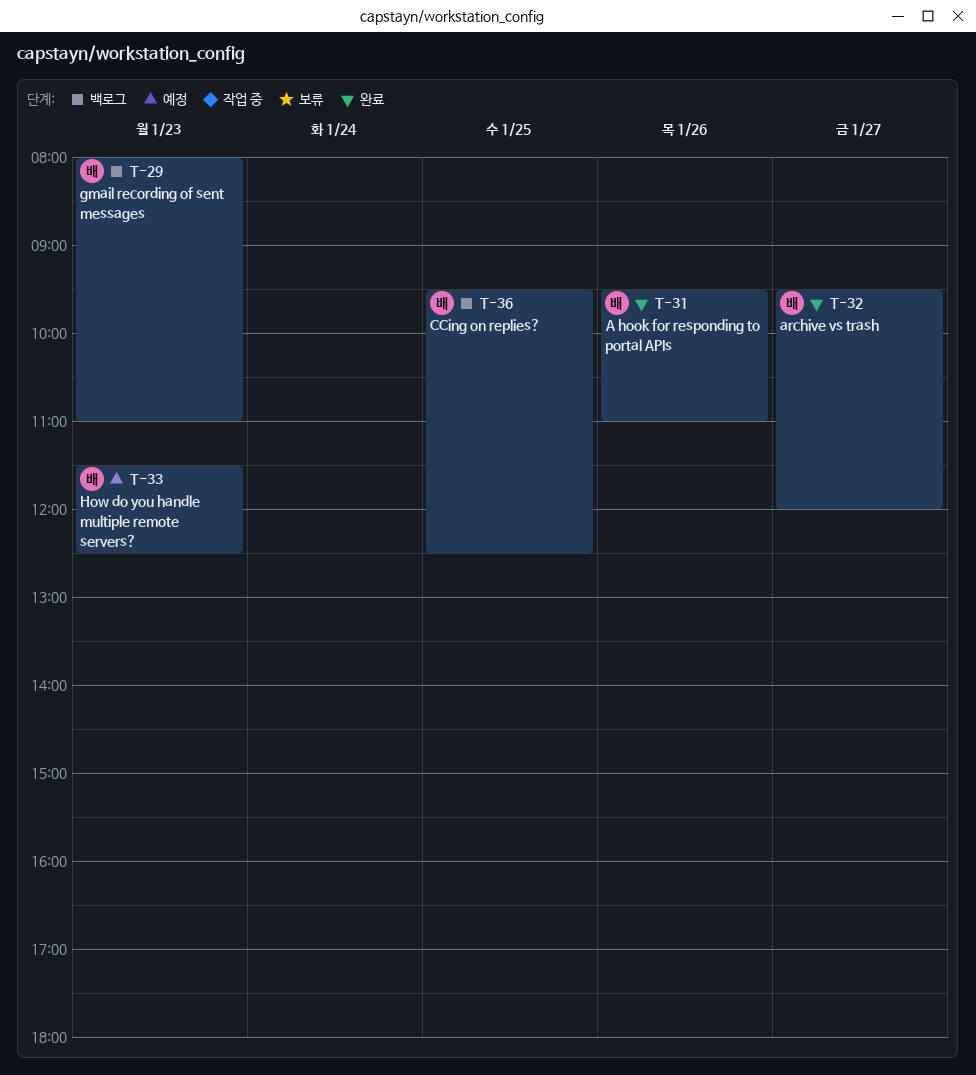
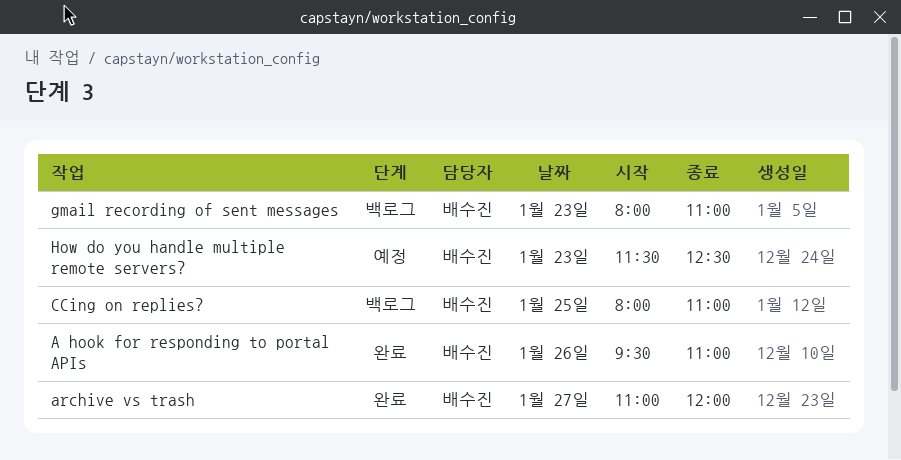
archive vs trash, begins: 09:30 -> 11:00
CCing on replies?, begins: 09:30 -> 08:00
CCing on replies?, ends: 12:30 -> 11:00

